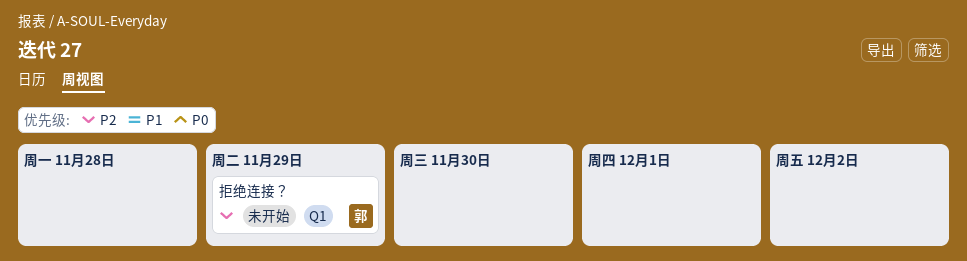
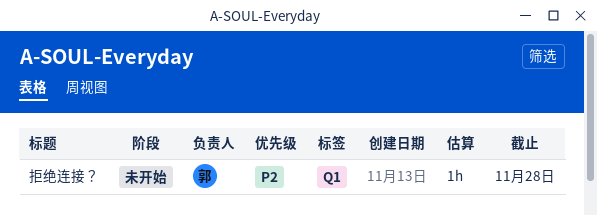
拒绝连接？, due: Nov 29 -> Nov 28

